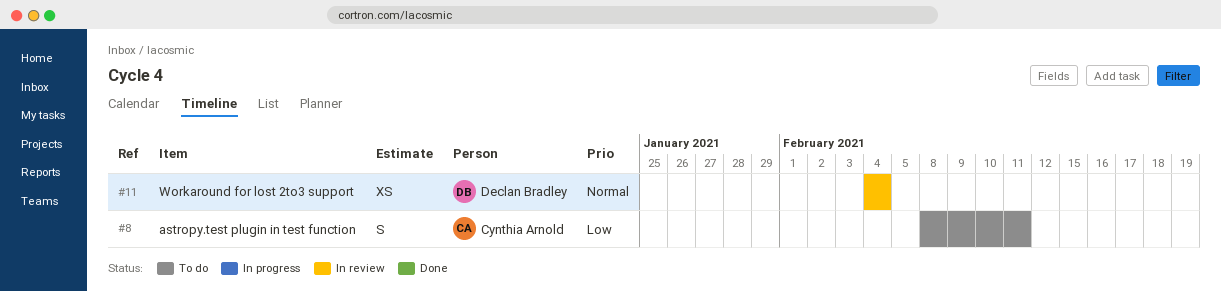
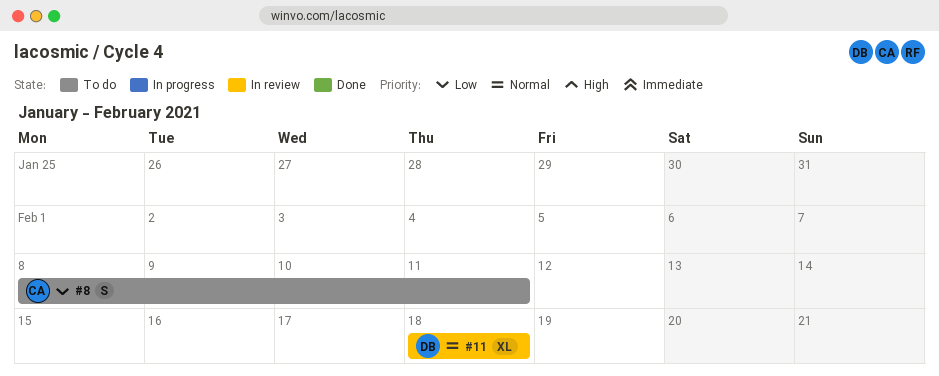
#11, estimate: XS -> XL
#11, start: Feb 4 -> Feb 18
#11, due: Feb 4 -> Feb 18

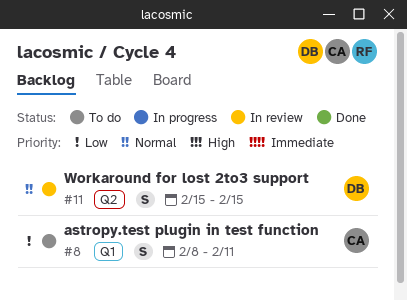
#11, estimate: XL -> S
#11, start: Feb 18 -> Feb 15
#11, due: Feb 18 -> Feb 15

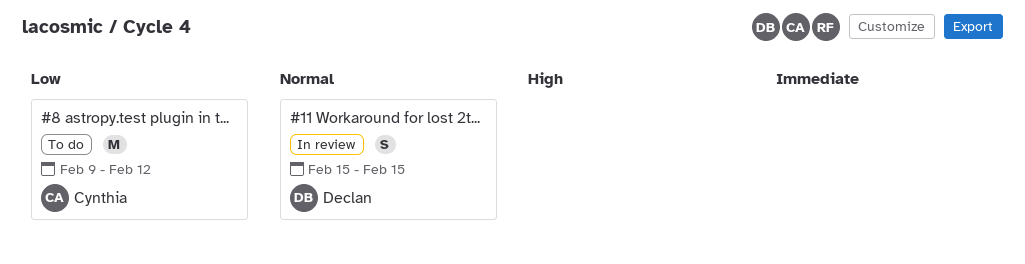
#8, estimate: S -> M
#8, start: Feb 8 -> Feb 9
#8, due: Feb 11 -> Feb 12

